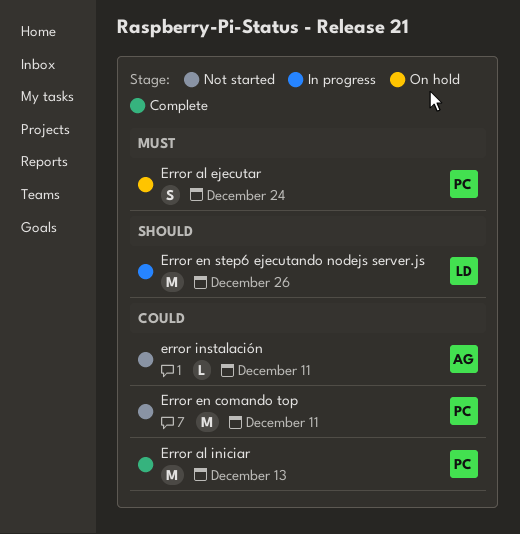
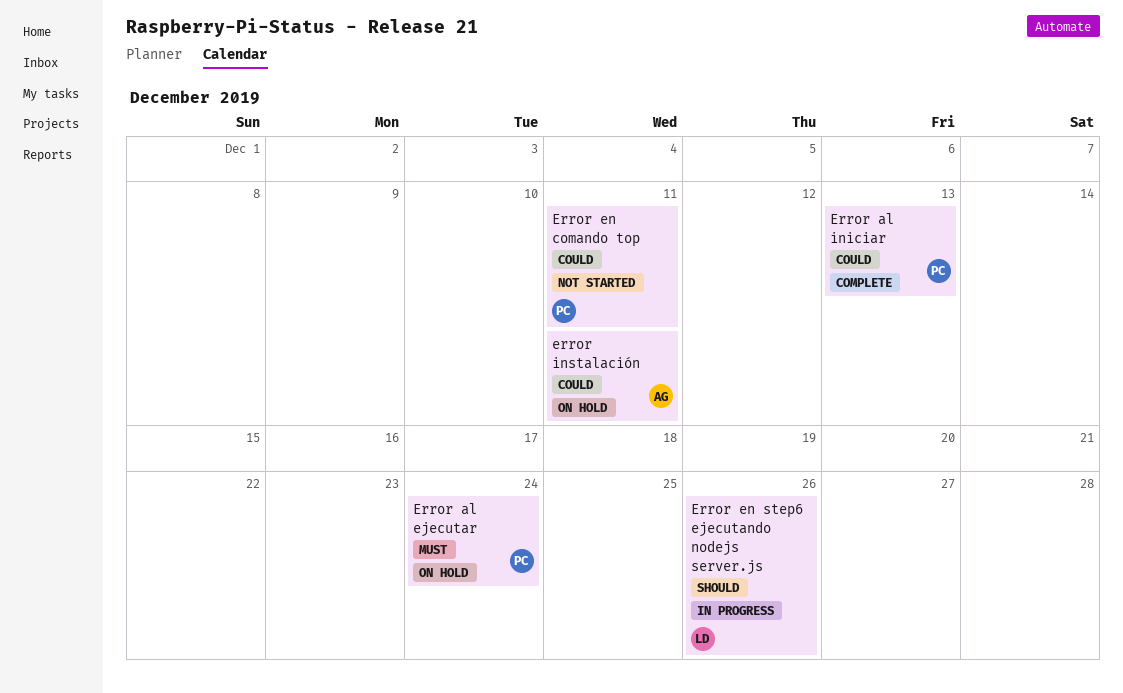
error instalación, status: Not started -> On hold

